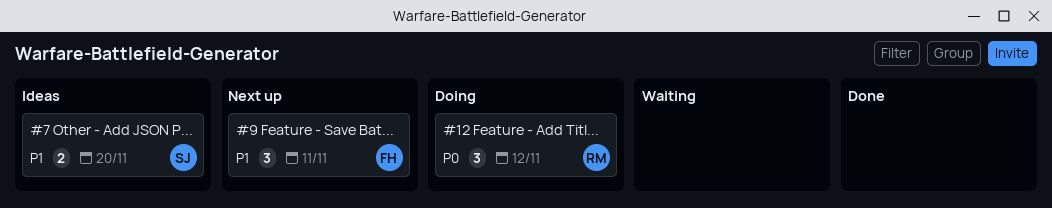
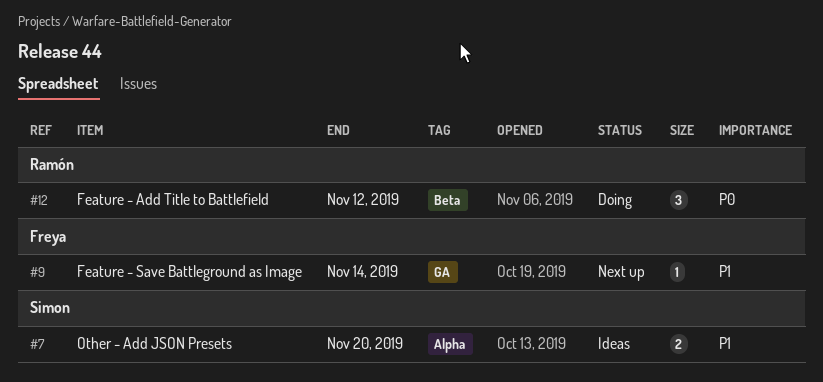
#9, estimate: 3 -> 1
#9, due: Nov 11 -> Nov 14

